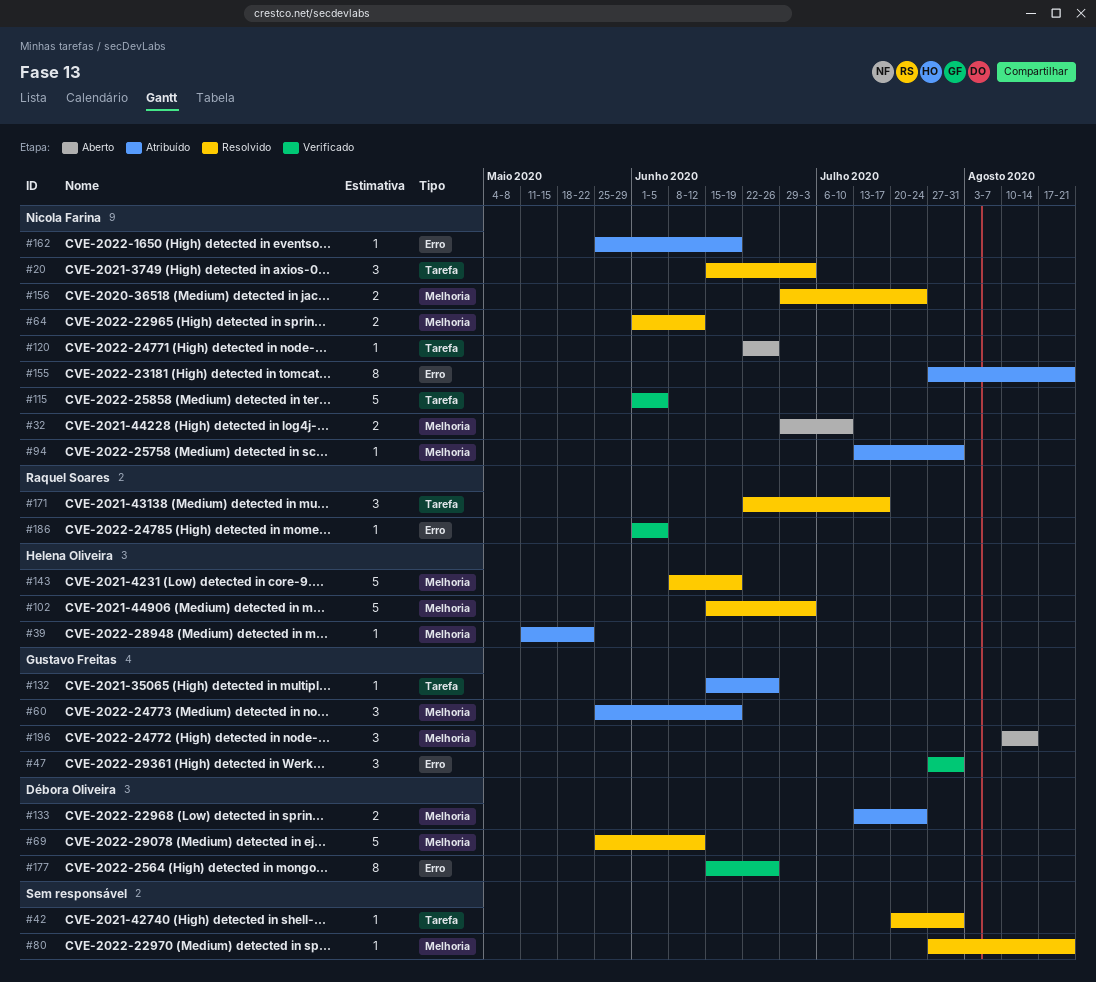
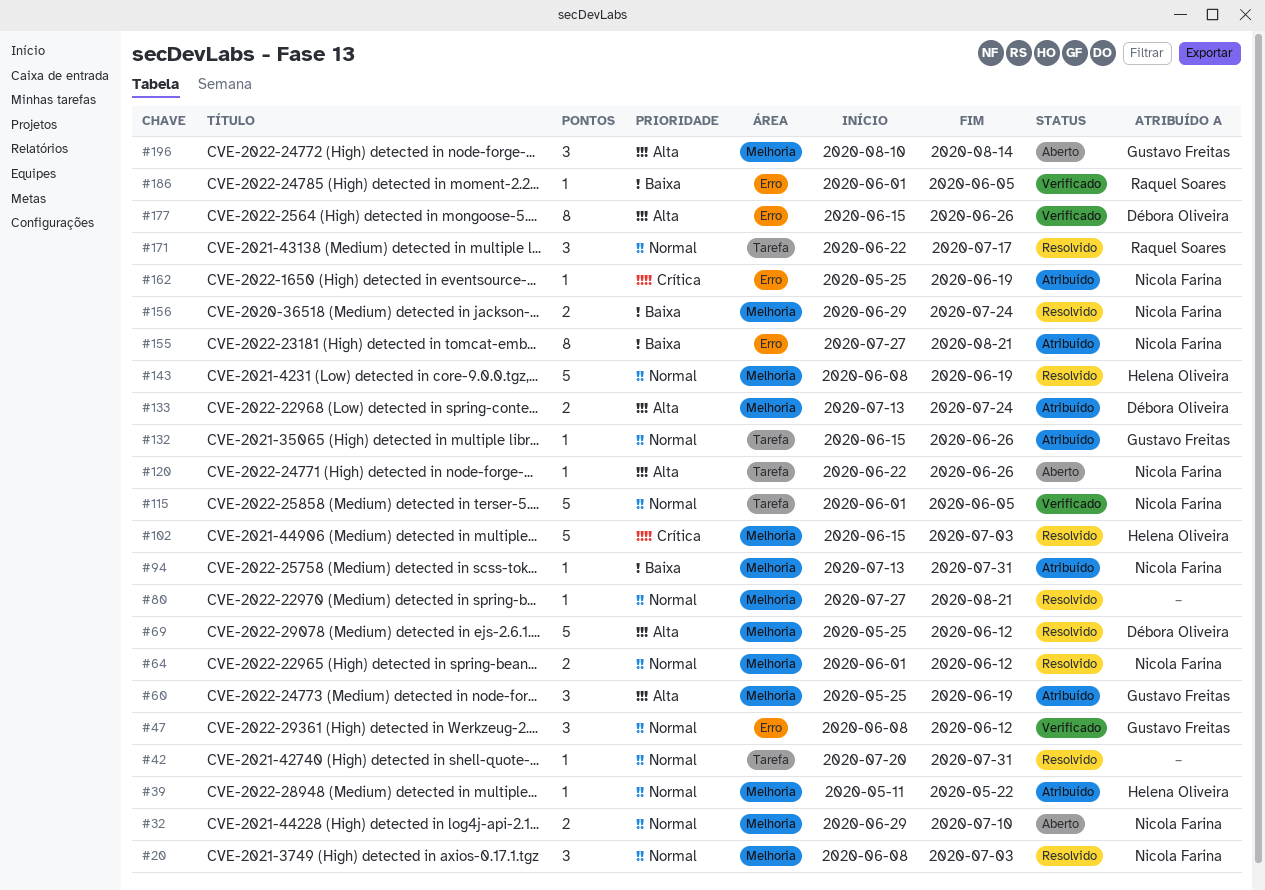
#20, label: Tarefa -> Melhoria
#20, start: Jun 15 -> Jun 8
#47, start: Jul 27 -> Jun 8
#47, due: Jul 31 -> Jun 12

